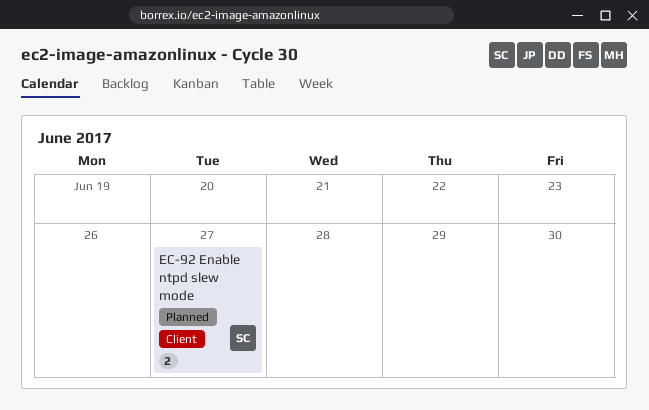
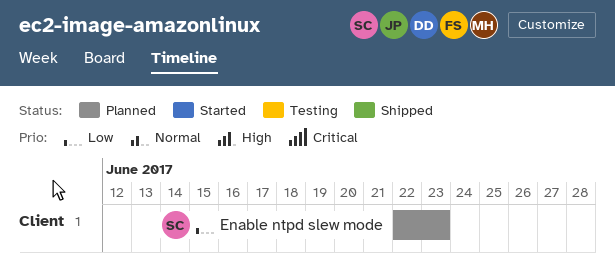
Enable ntpd slew mode, due: Jun 27 -> Jun 23

